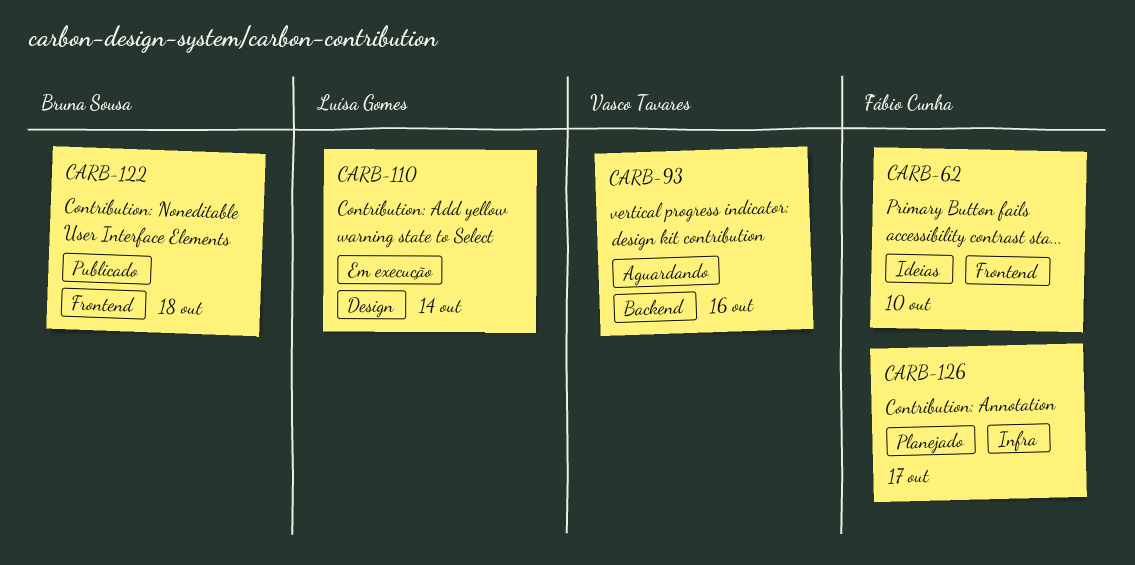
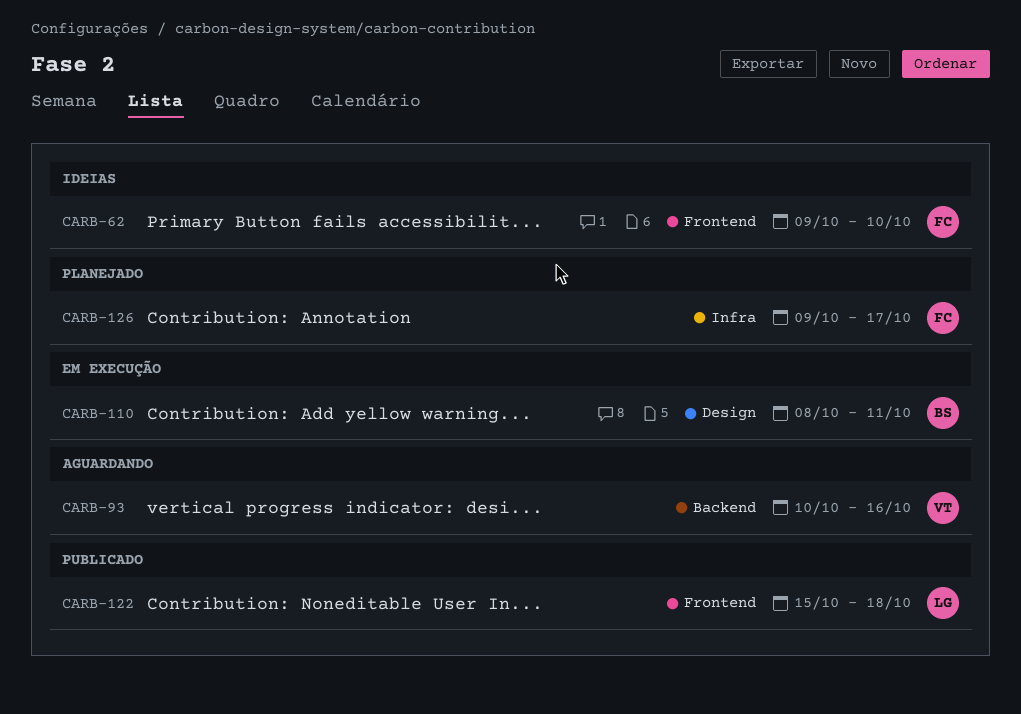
CARB-110, owner: Luísa Gomes -> Bruna Sousa
CARB-110, due: Oct 14 -> Oct 11
CARB-122, owner: Bruna Sousa -> Luísa Gomes

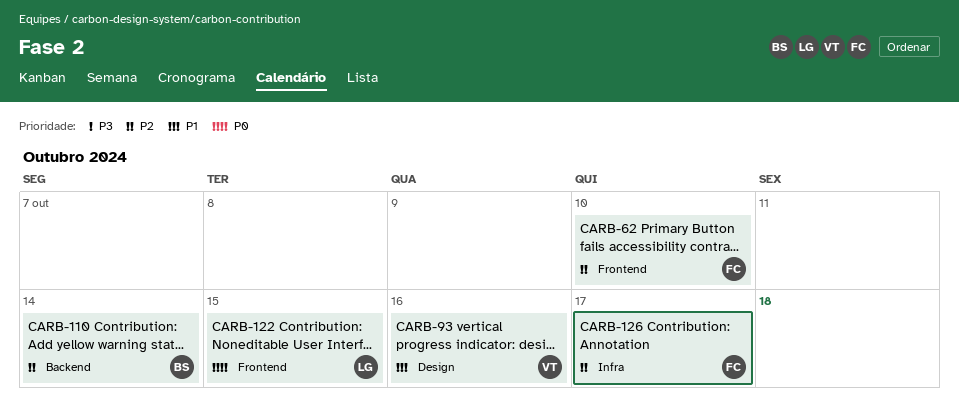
CARB-93, label: Backend -> Design
CARB-110, label: Design -> Backend
CARB-110, due: Oct 11 -> Oct 14
CARB-122, due: Oct 18 -> Oct 15

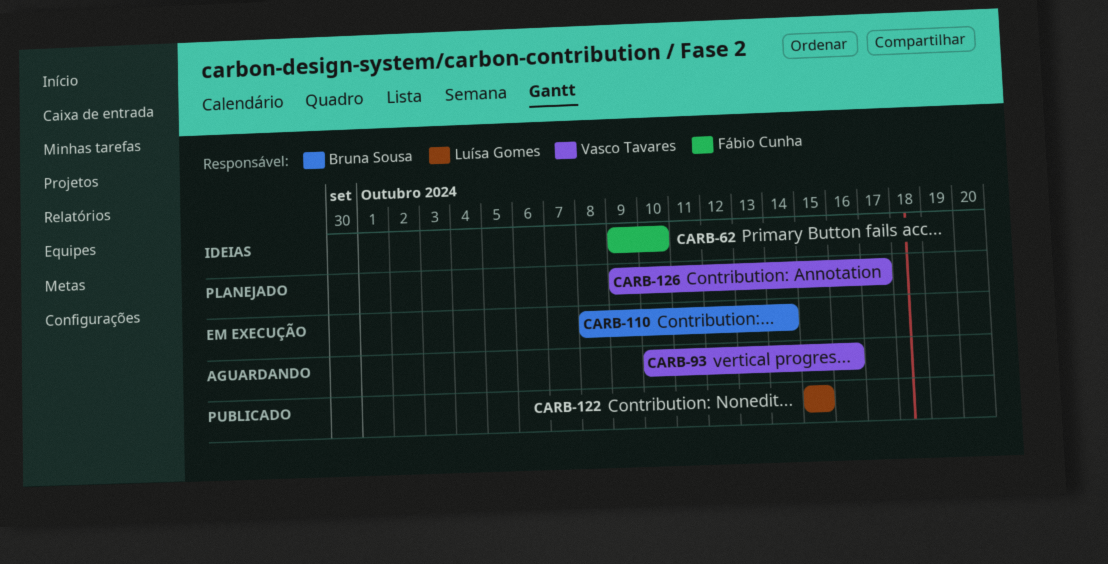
CARB-126, owner: Fábio Cunha -> Vasco Tavares

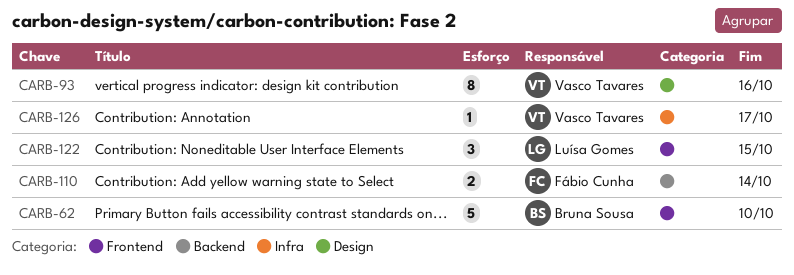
CARB-62, owner: Fábio Cunha -> Bruna Sousa
CARB-110, owner: Bruna Sousa -> Fábio Cunha

